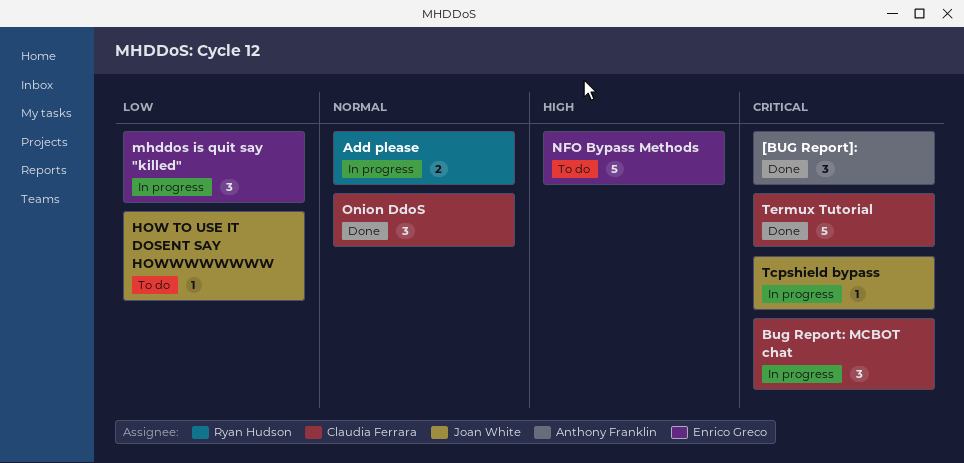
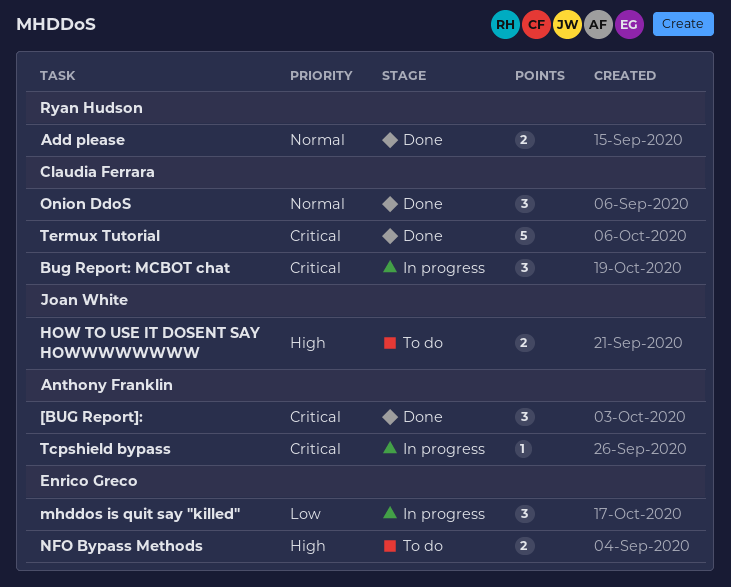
Add please, status: In progress -> Done
HOW TO USE IT DOSENT SAY HOWWWWWWWW, priority: Low -> High
HOW TO USE IT DOSENT SAY HOWWWWWWWW, estimate: 1 -> 2
NFO Bypass Methods, estimate: 5 -> 2
Tcpshield bypass, owner: Joan White -> Anthony Franklin

